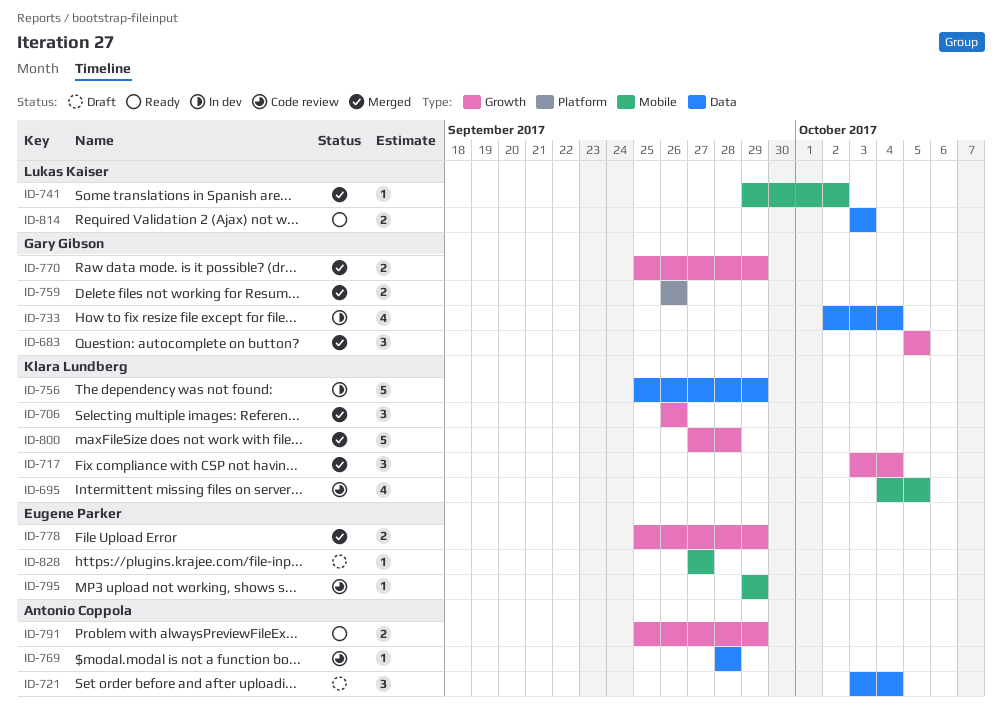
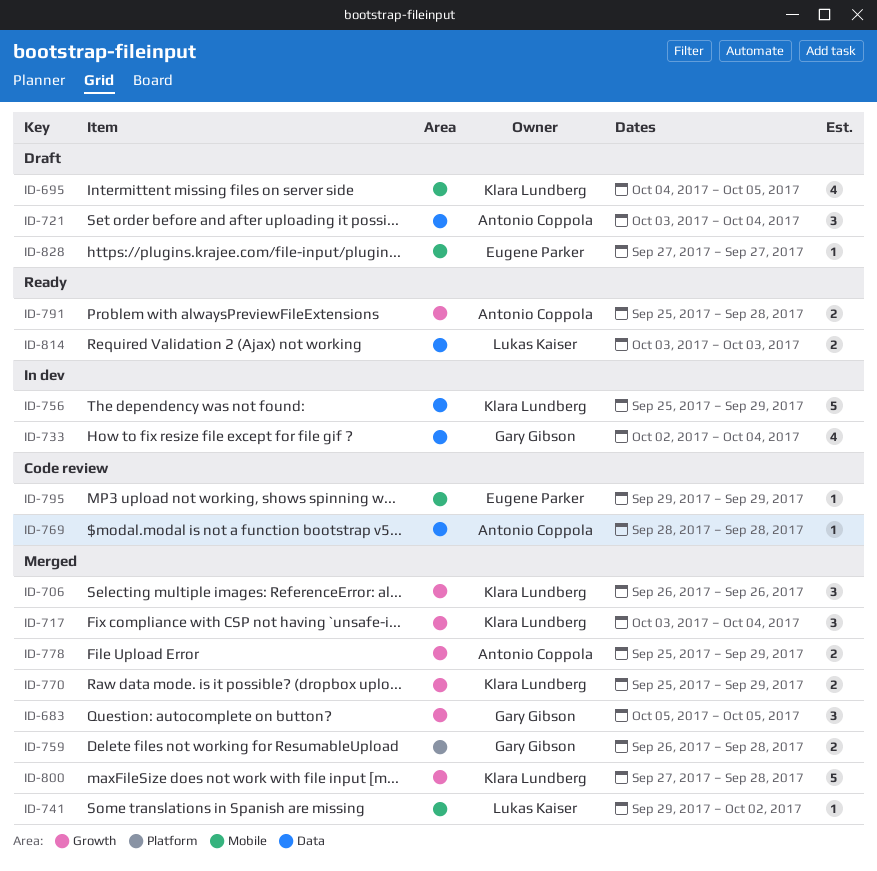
ID-695, status: Code review -> Draft
ID-759, due: Sep 26 -> Sep 28
ID-770, owner: Gary Gibson -> Klara Lundberg
ID-778, owner: Eugene Parker -> Antonio Coppola
ID-791, due: Sep 29 -> Sep 28

